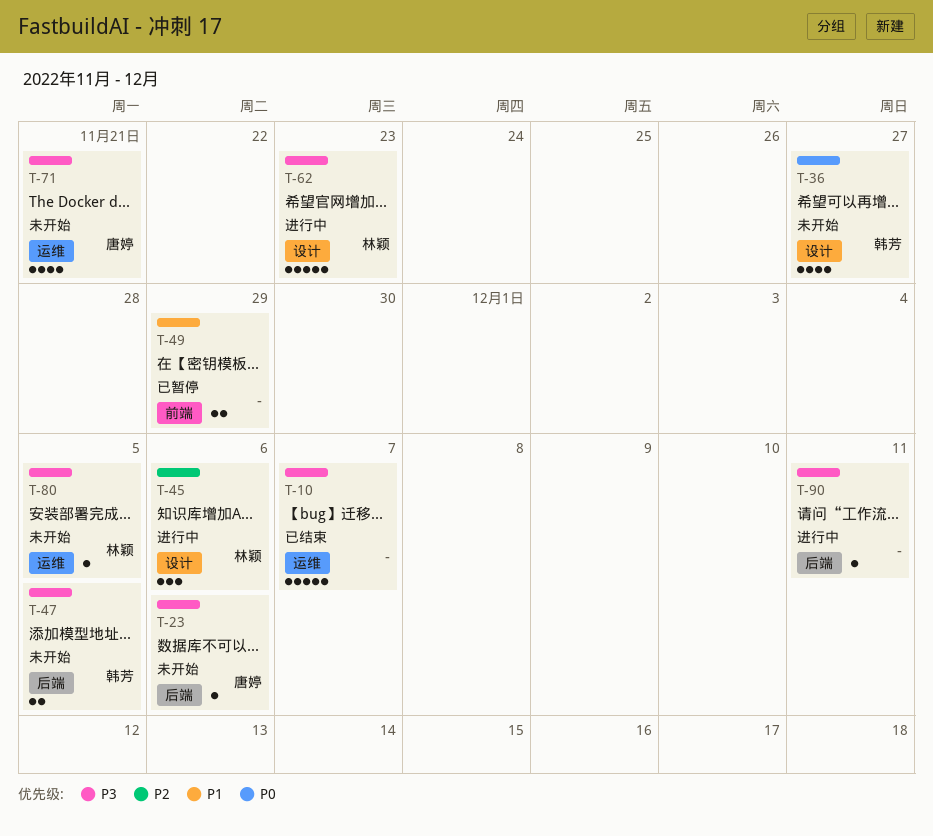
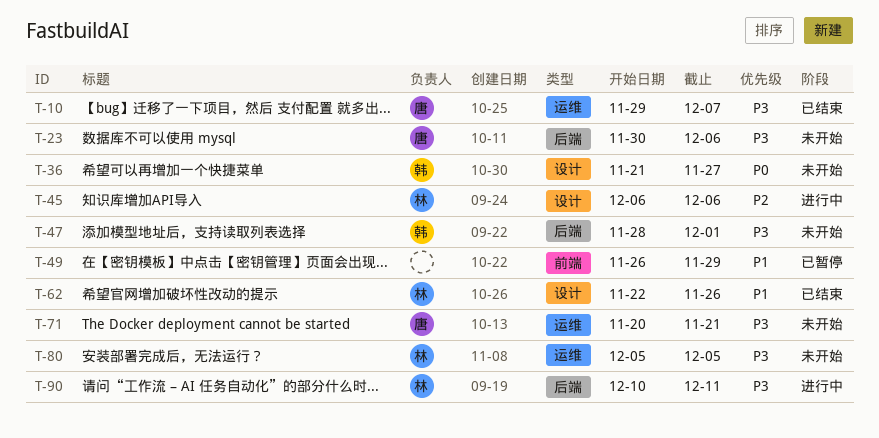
T-10, owner: none -> 唐婷
T-47, due: Dec 5 -> Dec 1
T-62, status: 进行中 -> 已结束
T-62, priority: P3 -> P1
T-62, due: Nov 23 -> Nov 26
T-90, owner: none -> 林颖

